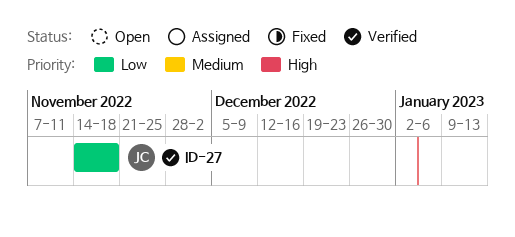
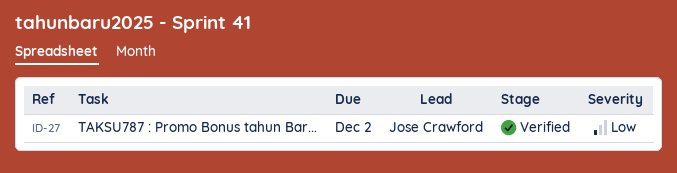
ID-27, due: Nov 18 -> Dec 2

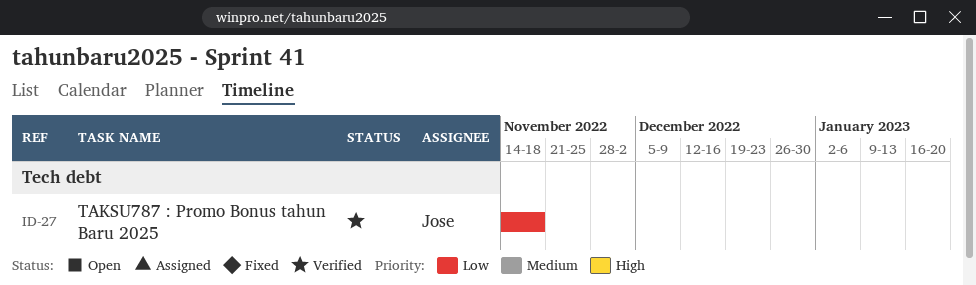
ID-27, due: Dec 2 -> Nov 18

